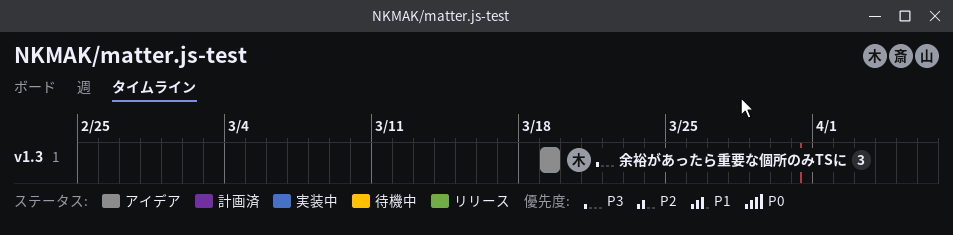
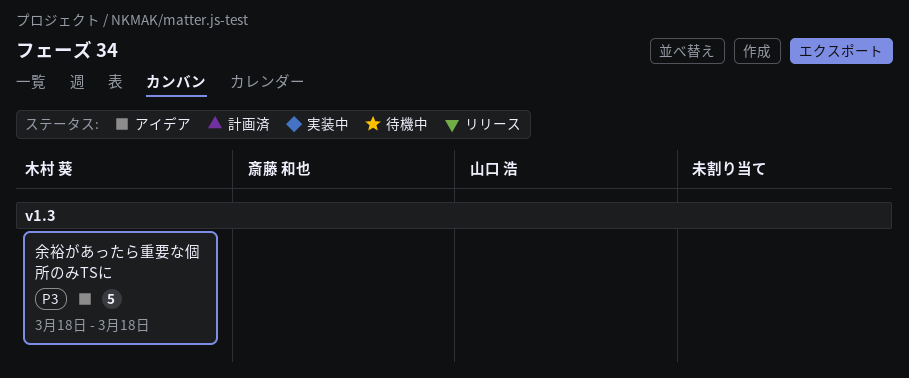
余裕があったら重要な個所のみTSに, estimate: 3 -> 5
余裕があったら重要な個所のみTSに, start: Mar 19 -> Mar 18
余裕があったら重要な個所のみTSに, due: Mar 19 -> Mar 18

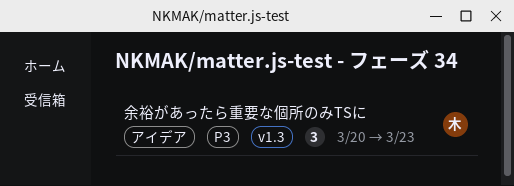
余裕があったら重要な個所のみTSに, estimate: 5 -> 3
余裕があったら重要な個所のみTSに, start: Mar 18 -> Mar 20
余裕があったら重要な個所のみTSに, due: Mar 18 -> Mar 23

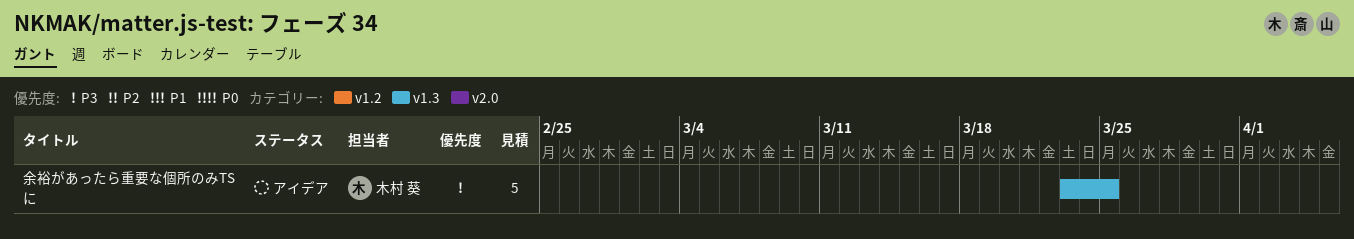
余裕があったら重要な個所のみTSに, estimate: 3 -> 5
余裕があったら重要な個所のみTSに, start: Mar 20 -> Mar 23
余裕があったら重要な個所のみTSに, due: Mar 23 -> Mar 25

